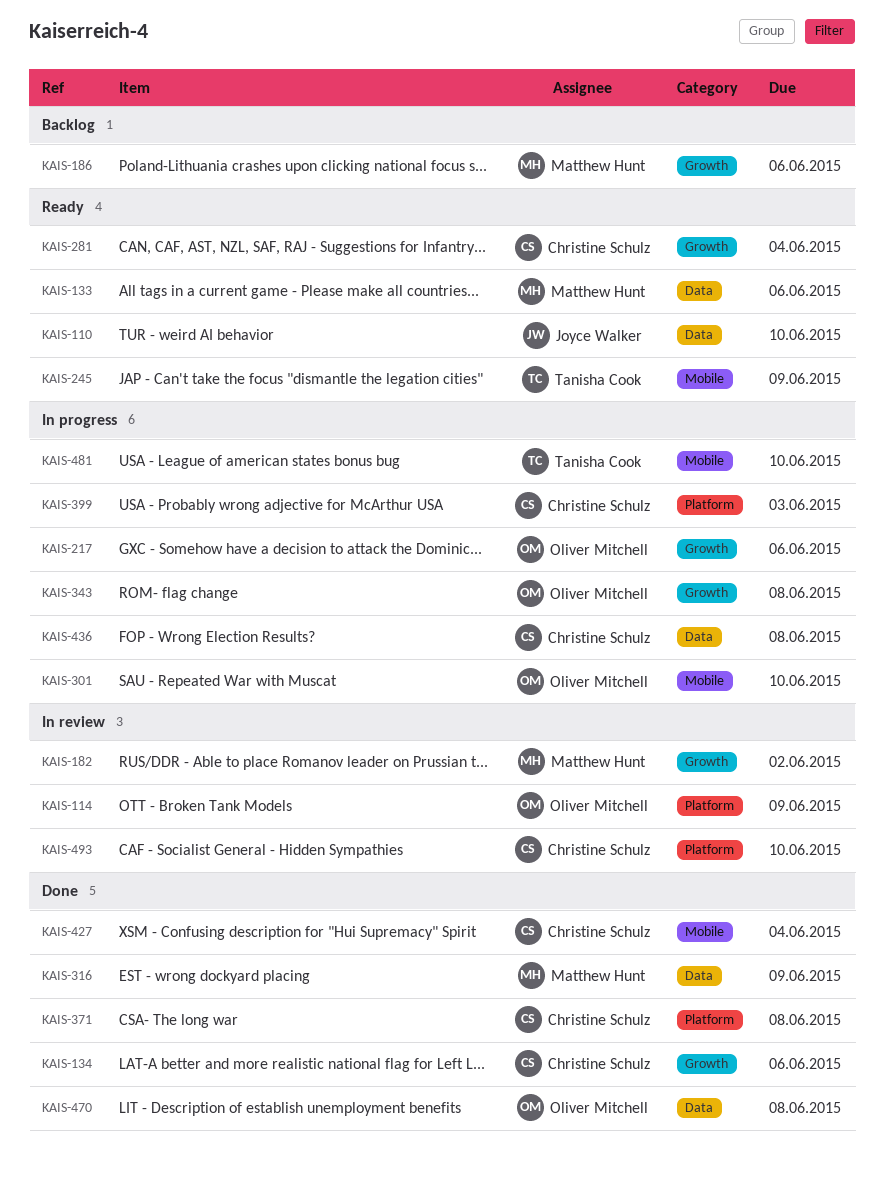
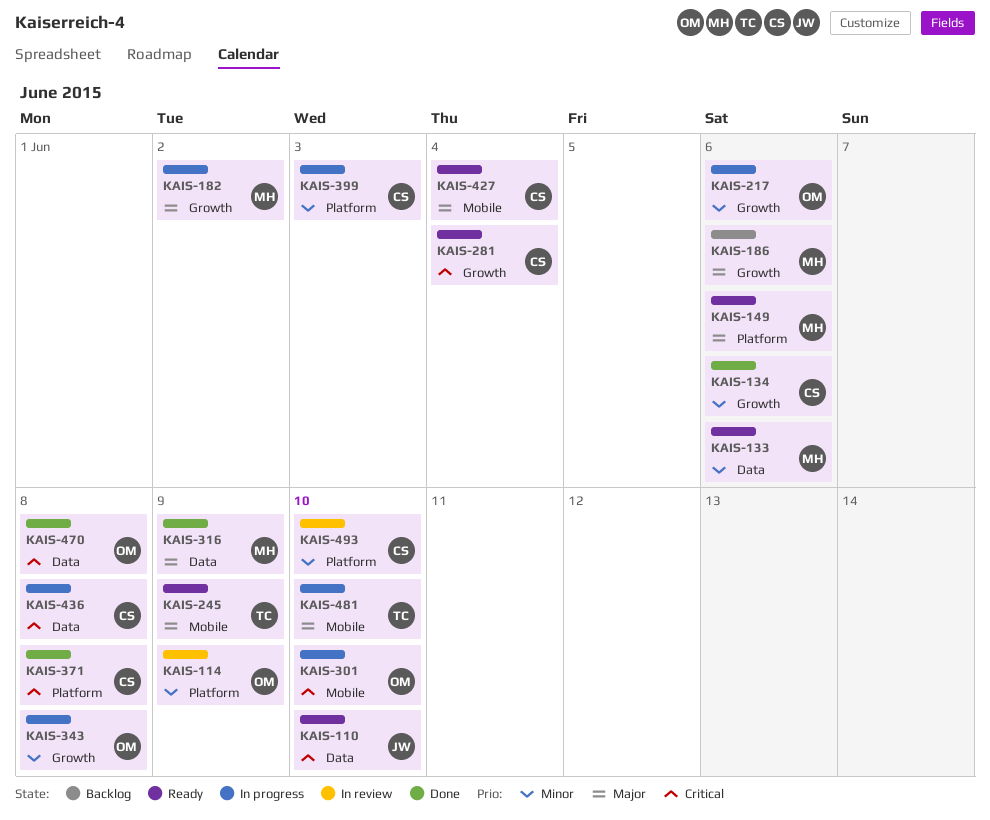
KAIS-149: none -> present
KAIS-182, status: In review -> In progress
KAIS-427, status: Done -> Ready

